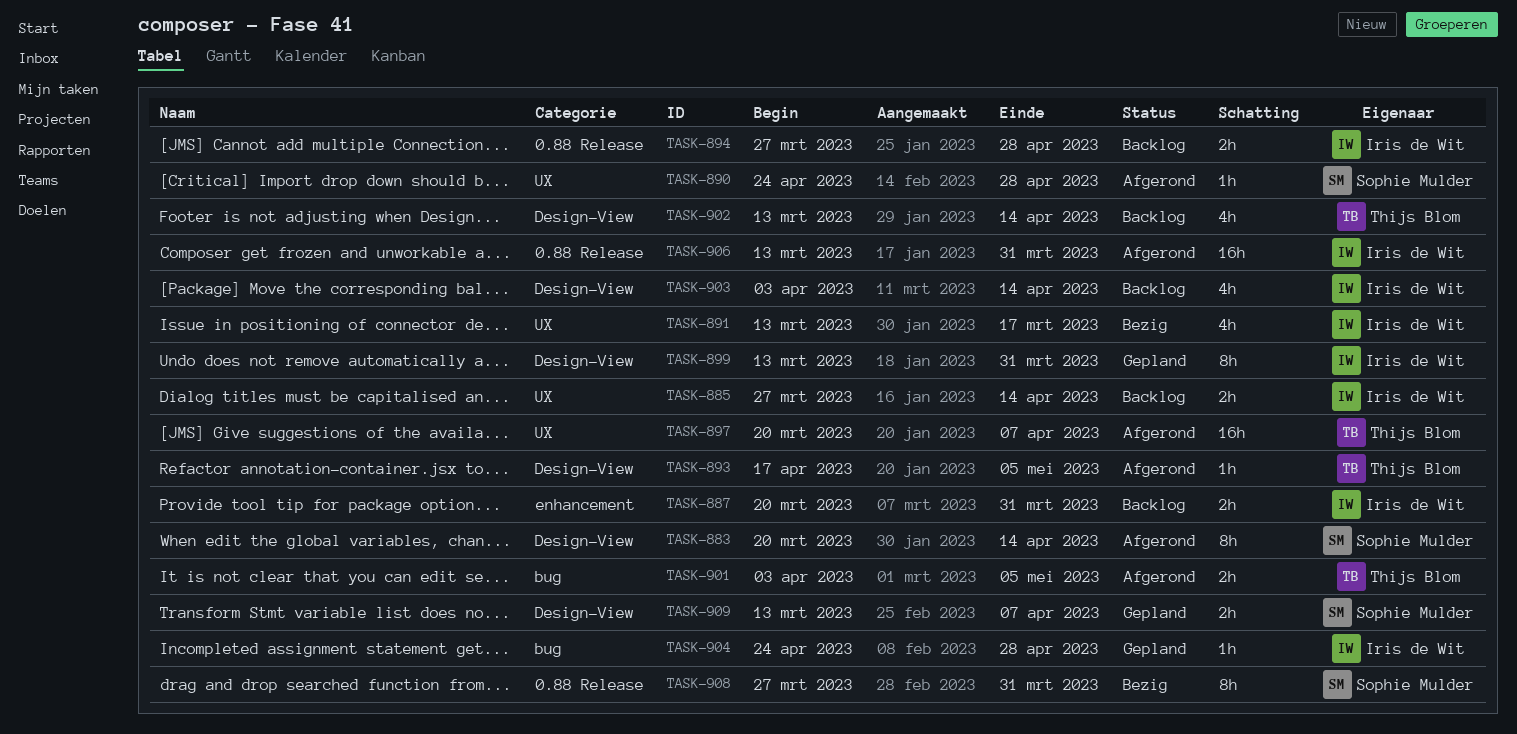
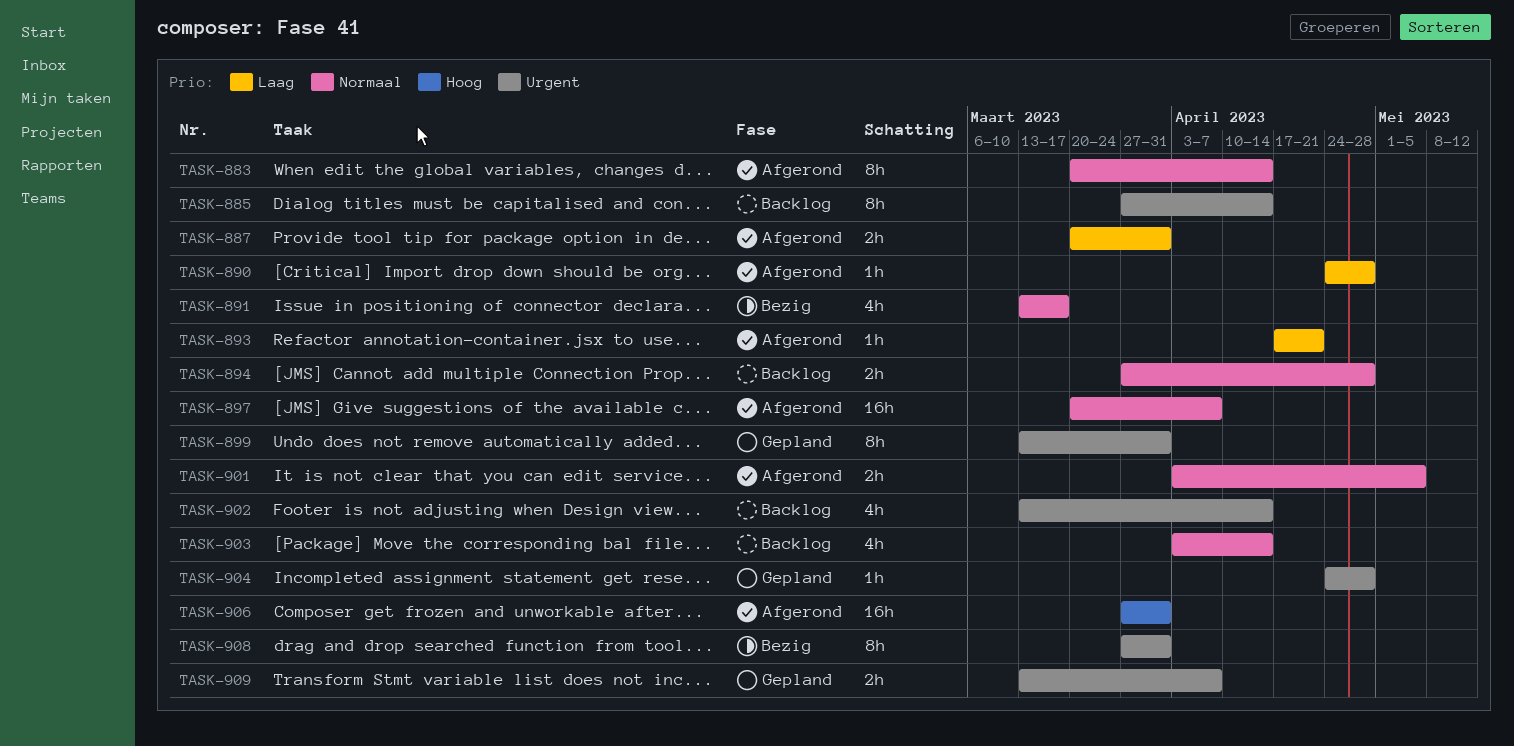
TASK-885, estimate: 2h -> 8h
TASK-887, status: Backlog -> Afgerond
TASK-893, due: May 5 -> Apr 21
TASK-906, start: Mar 13 -> Mar 27

